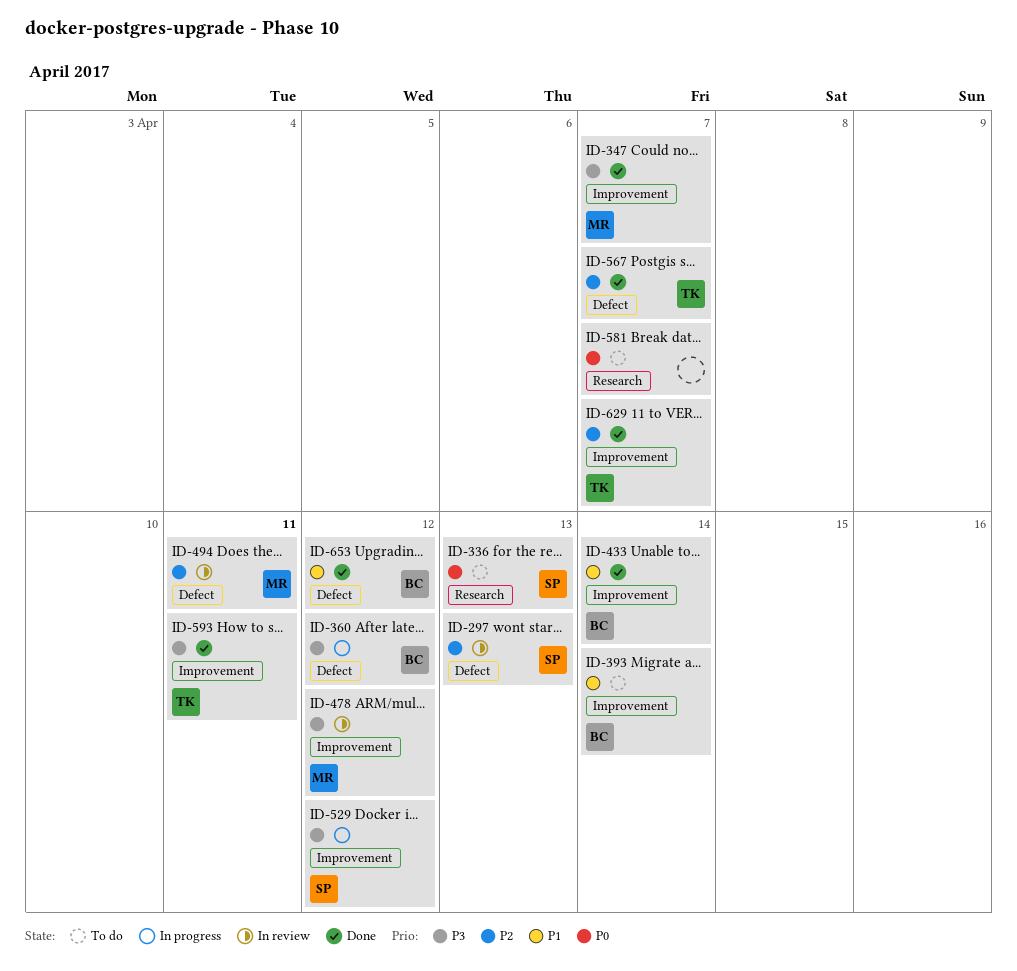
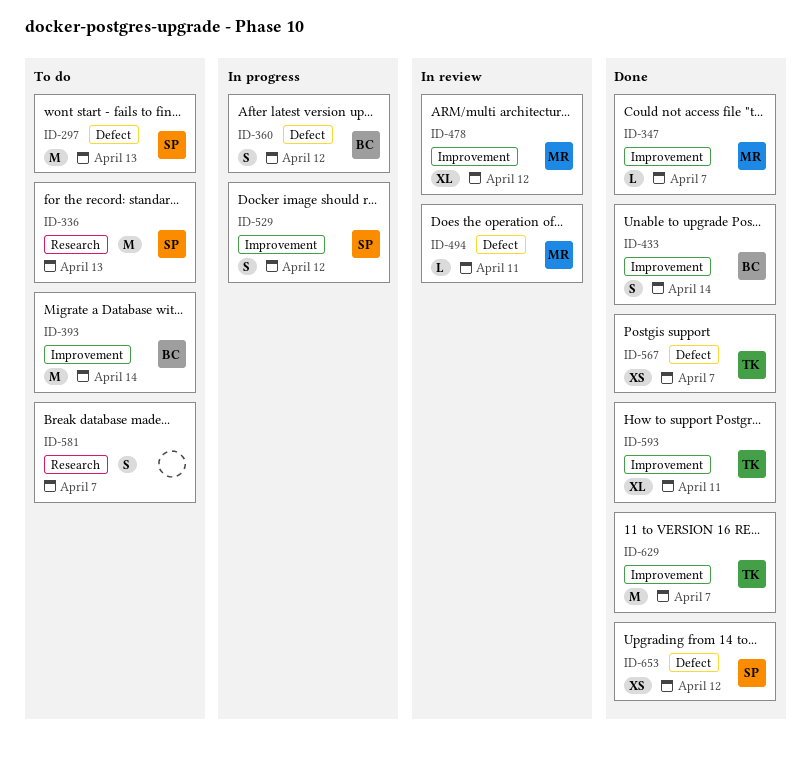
ID-297, status: In review -> To do
ID-653, owner: BC -> SP

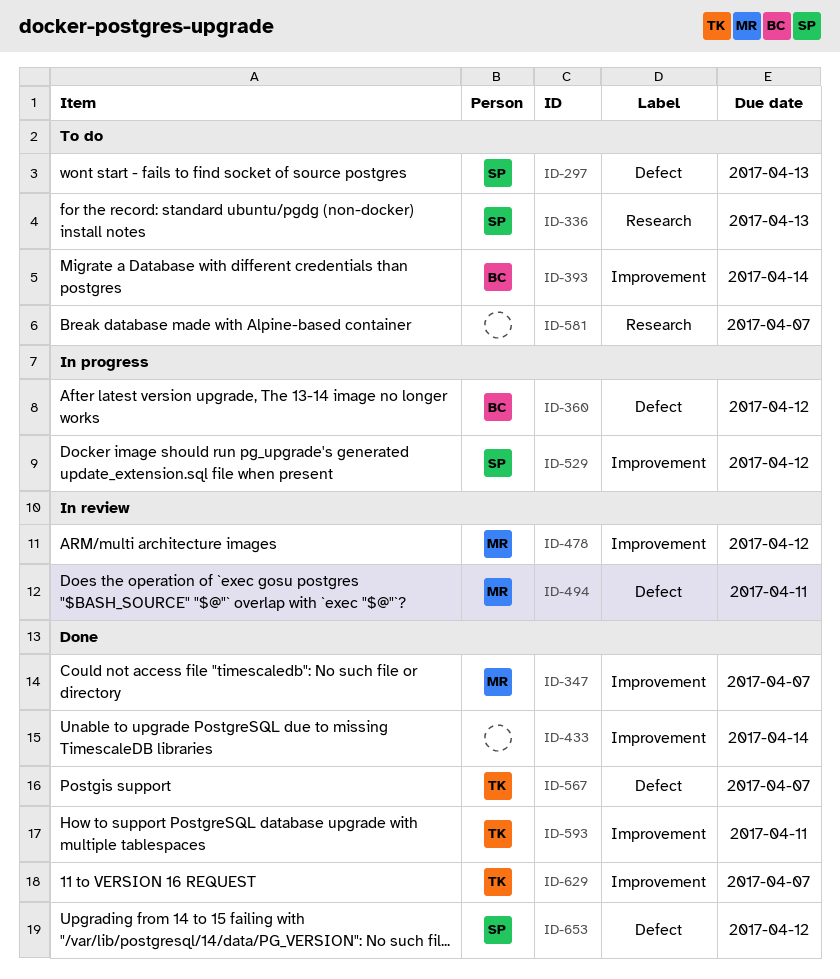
ID-433, owner: BC -> none

